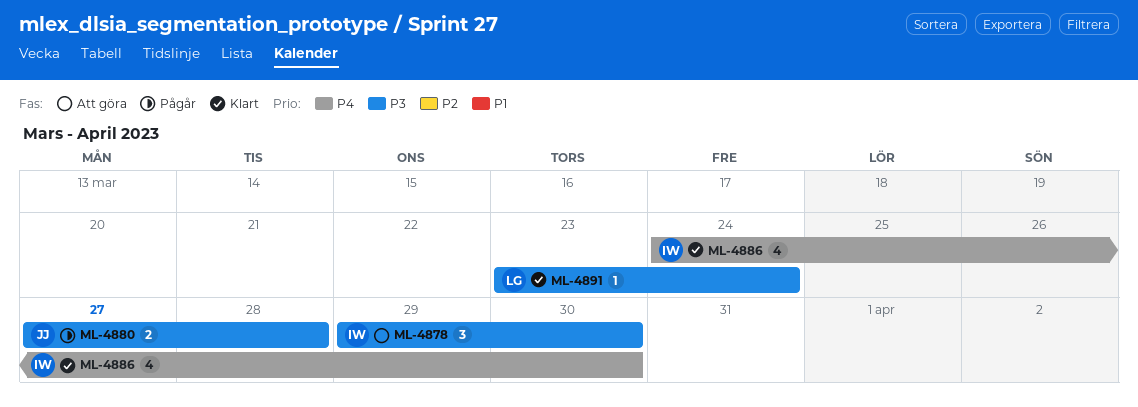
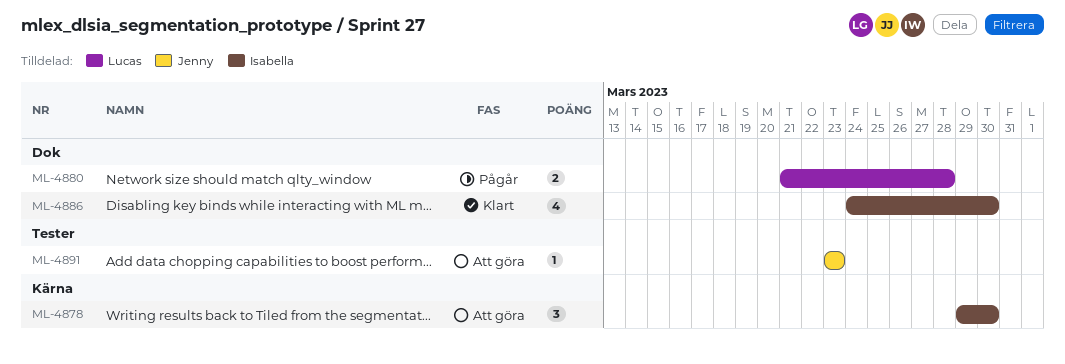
ML-4880, owner: Jenny -> Lucas
ML-4880, start: Mar 27 -> Mar 21
ML-4891, status: Klart -> Att göra
ML-4891, owner: Lucas -> Jenny
ML-4891, due: Mar 24 -> Mar 23

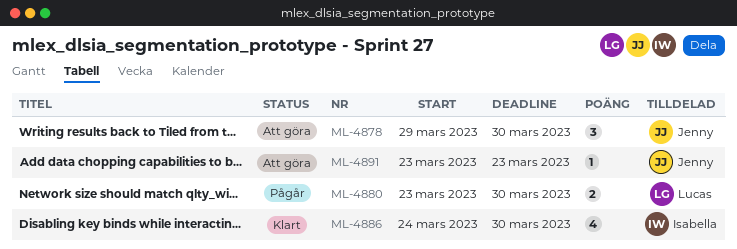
ML-4878, owner: Isabella -> Jenny
ML-4880, start: Mar 21 -> Mar 23
ML-4880, due: Mar 28 -> Mar 30

